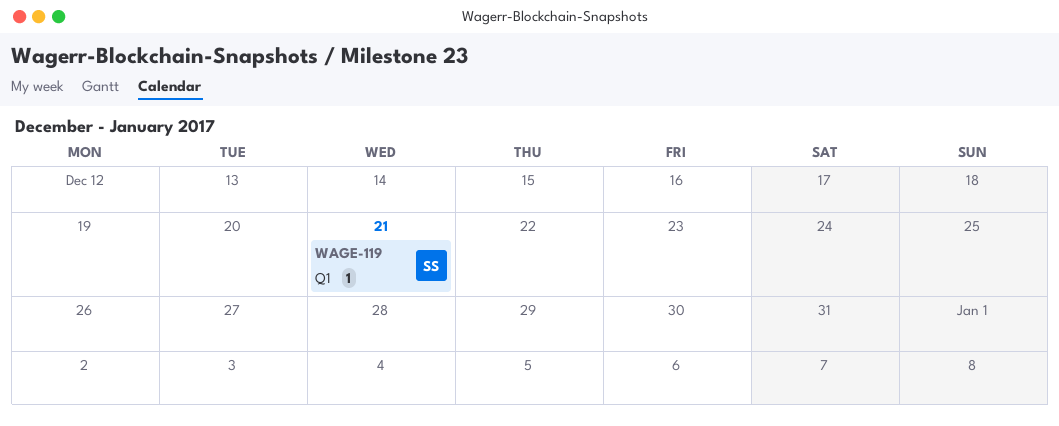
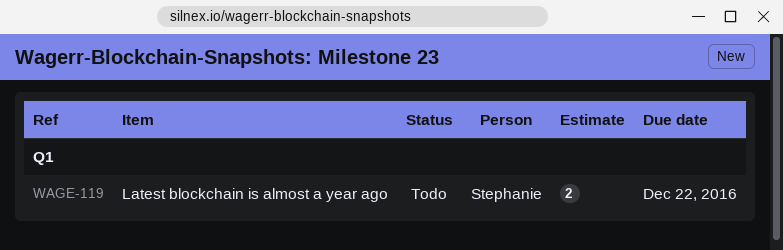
WAGE-119, estimate: 1 -> 2
WAGE-119, due: Dec 21 -> Dec 22

